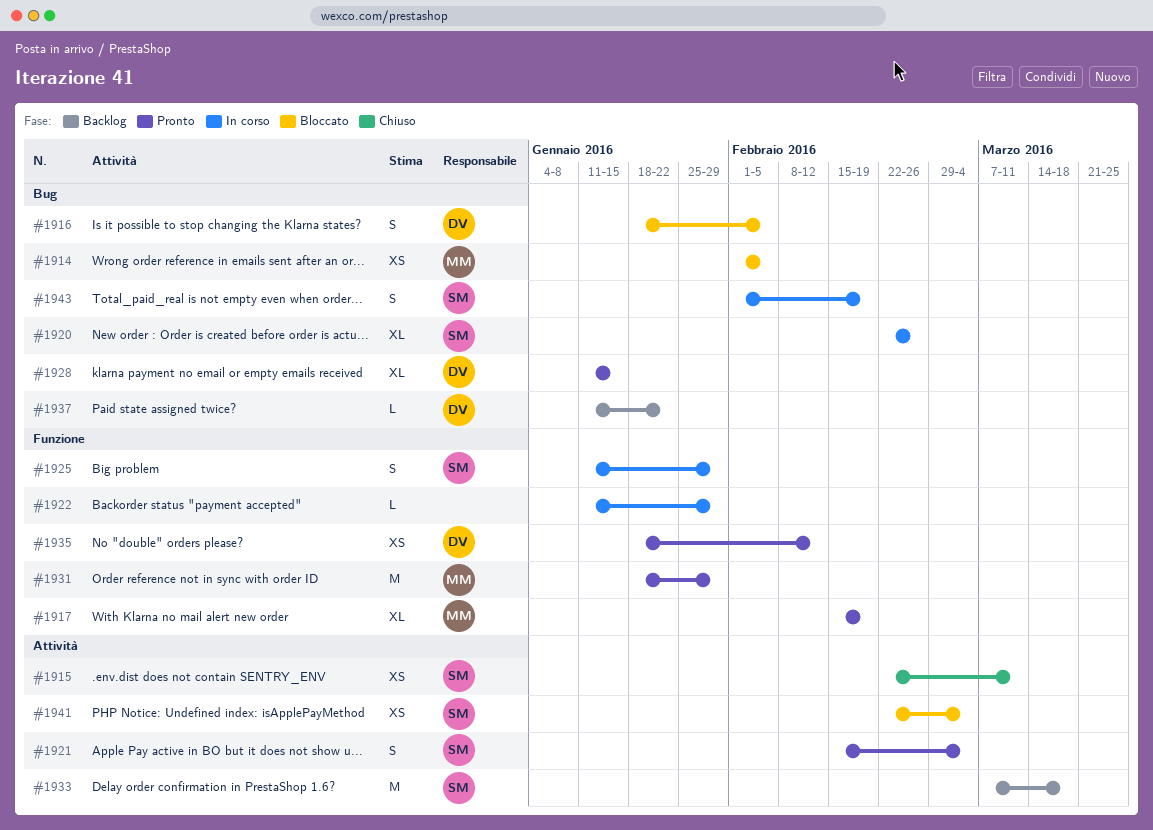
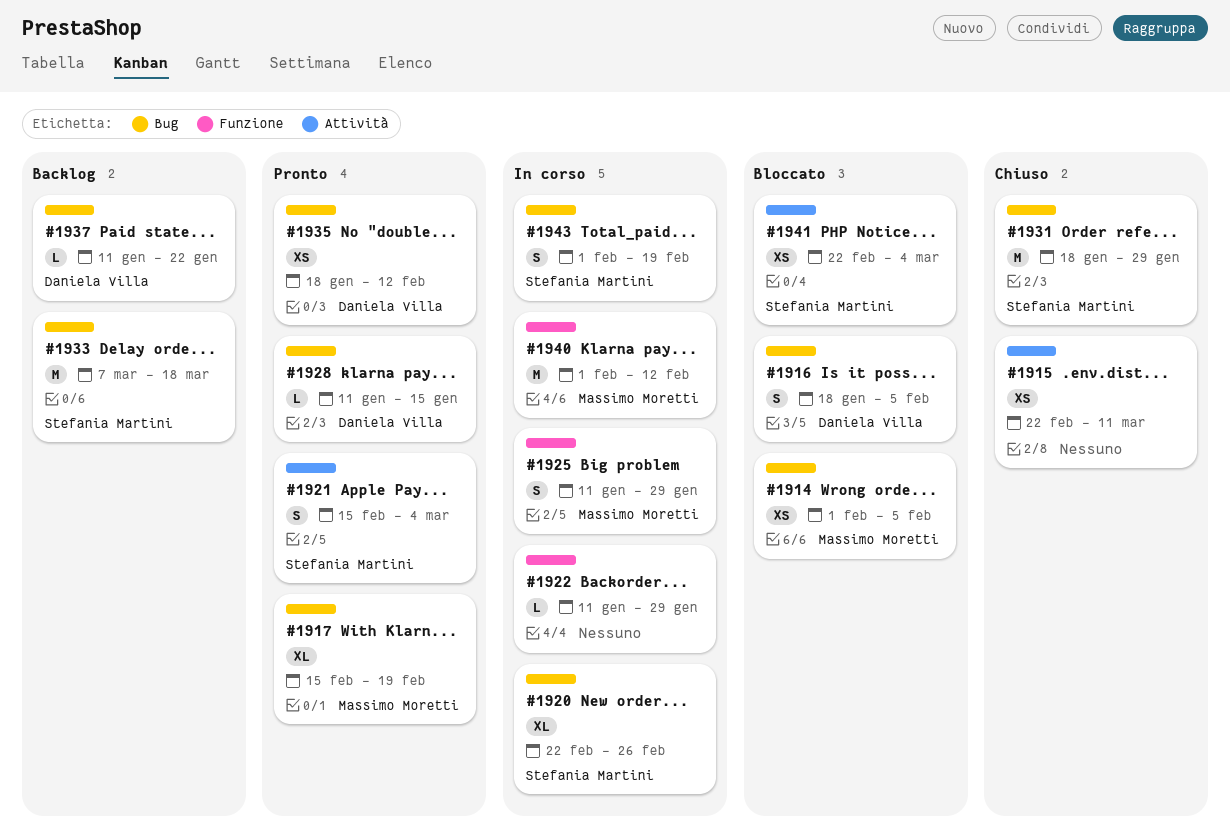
#1915, owner: Stefania Martini -> none
#1917, label: Funzione -> Bug
#1925, owner: Stefania Martini -> Massimo Moretti
#1928, estimate: XL -> L
#1931, status: Pronto -> Chiuso
#1931, owner: Massimo Moretti -> Stefania Martini
#1931, label: Funzione -> Bug
#1933, label: Attività -> Bug
#1935, label: Funzione -> Bug
#1940: none -> present

